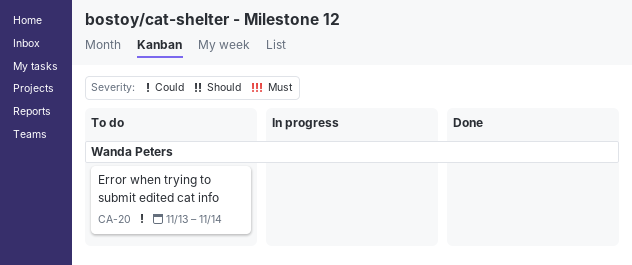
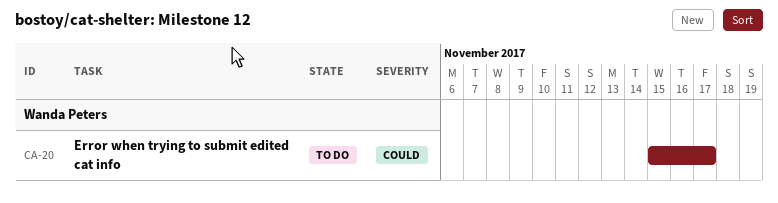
CA-20, start: Nov 13 -> Nov 15
CA-20, due: Nov 14 -> Nov 17

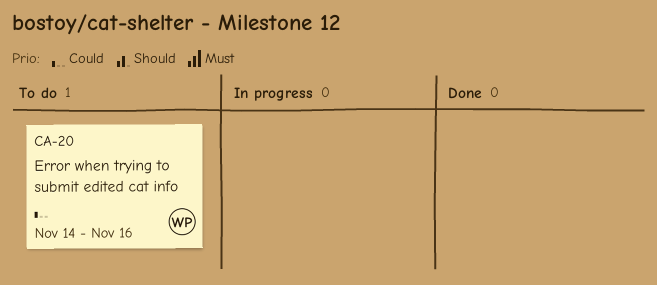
CA-20, start: Nov 15 -> Nov 14
CA-20, due: Nov 17 -> Nov 16

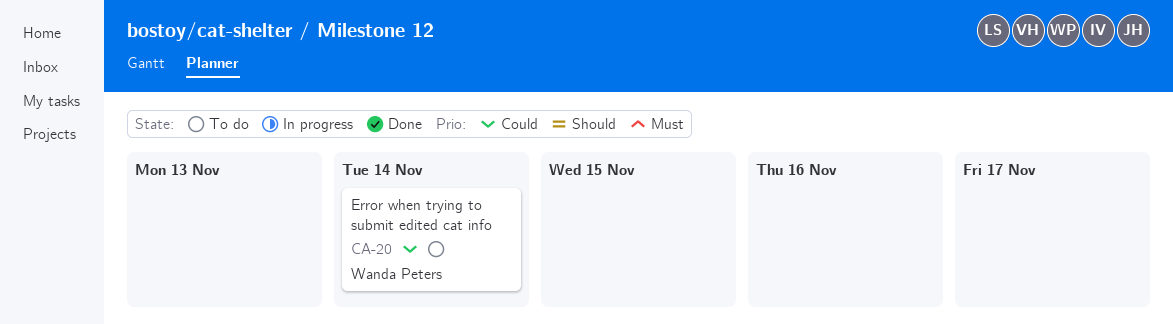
CA-20, due: Nov 16 -> Nov 14

